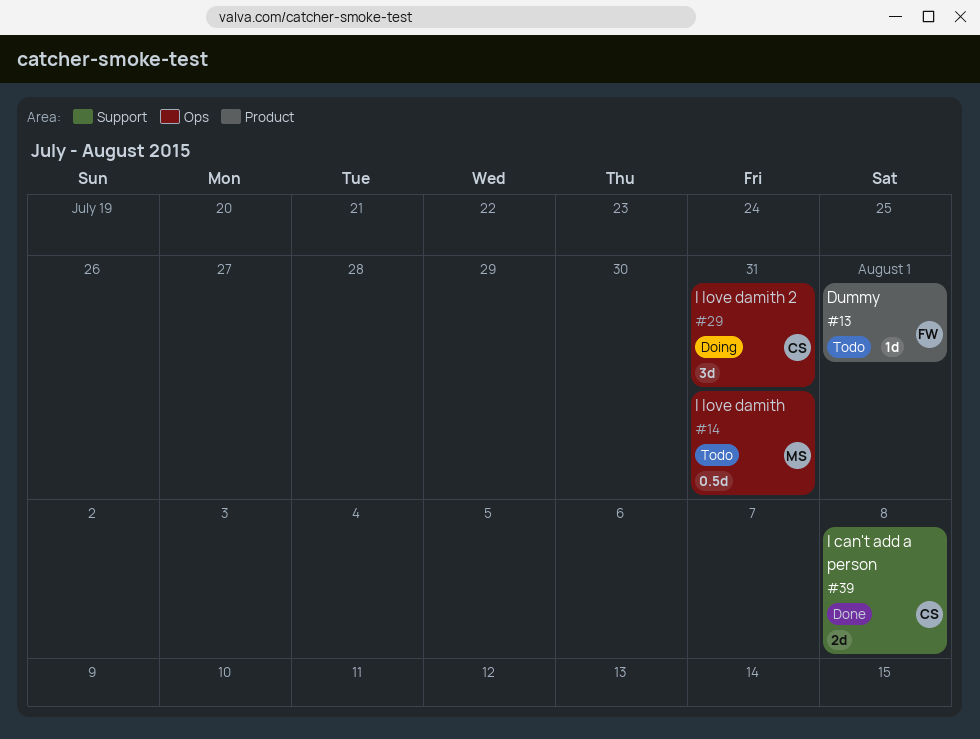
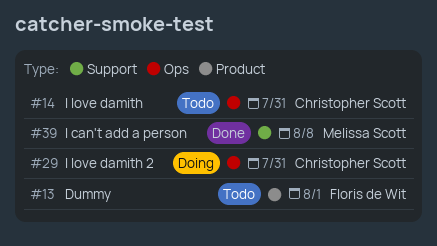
#14, owner: Melissa Scott -> Christopher Scott
#39, owner: Christopher Scott -> Melissa Scott

